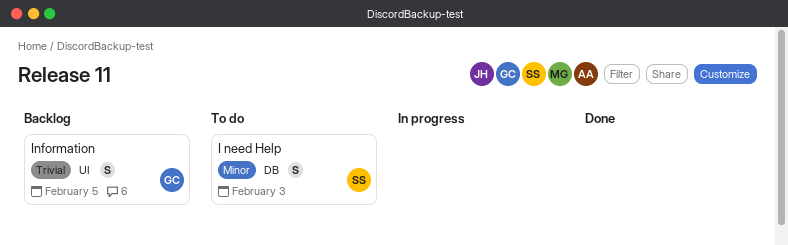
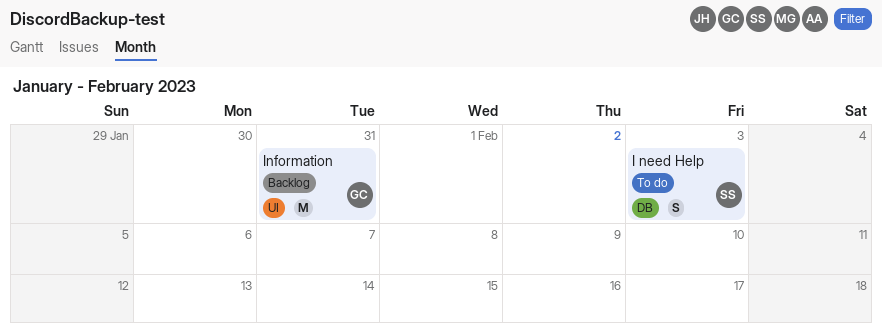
Information, estimate: S -> M
Information, due: Feb 5 -> Jan 31

